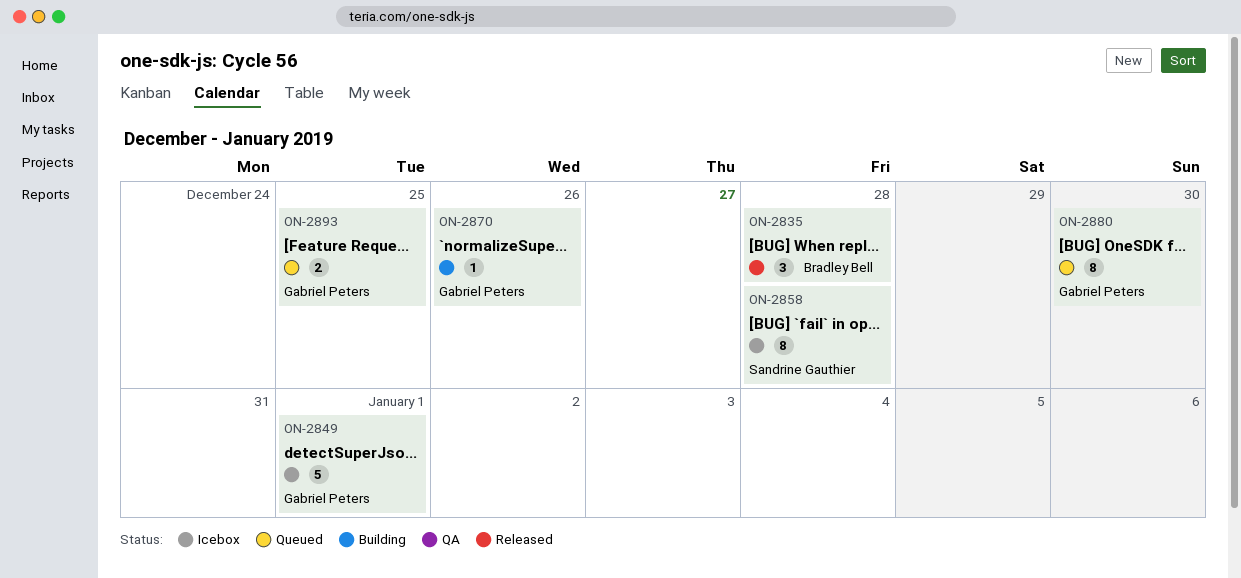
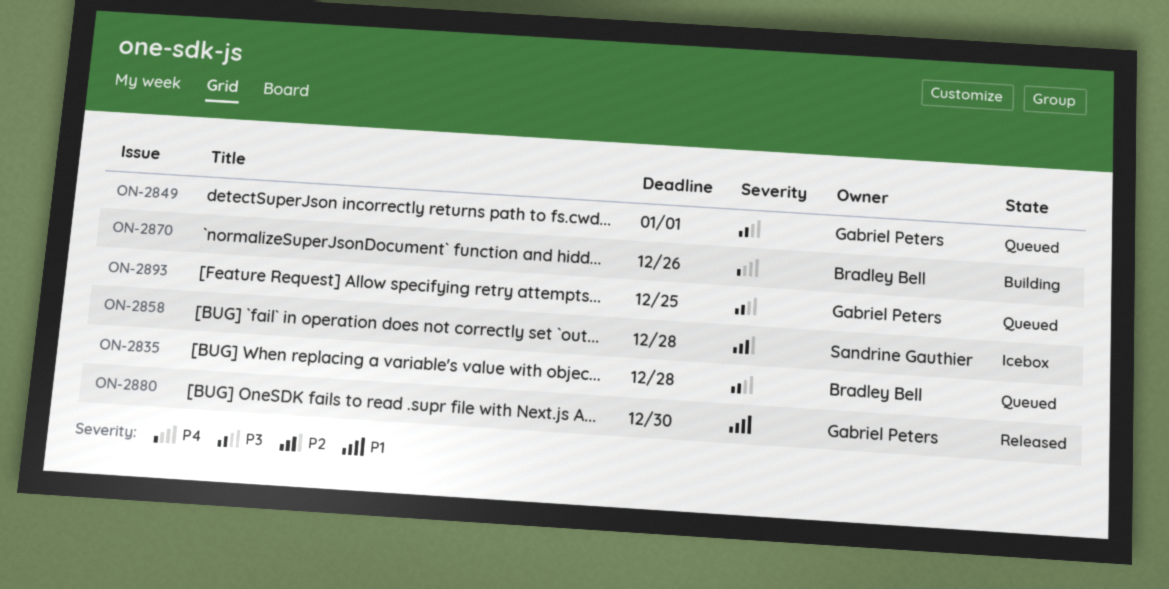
ON-2835, status: Released -> Queued
ON-2849, status: Icebox -> Queued
ON-2870, owner: Gabriel Peters -> Bradley Bell
ON-2880, status: Queued -> Released

